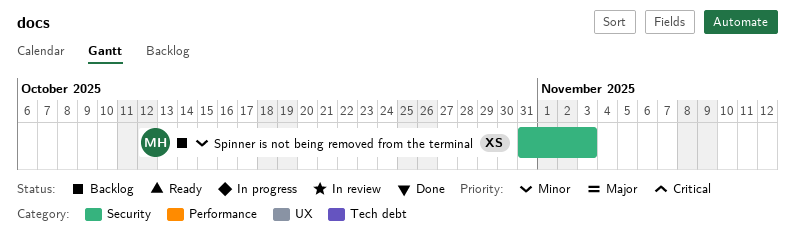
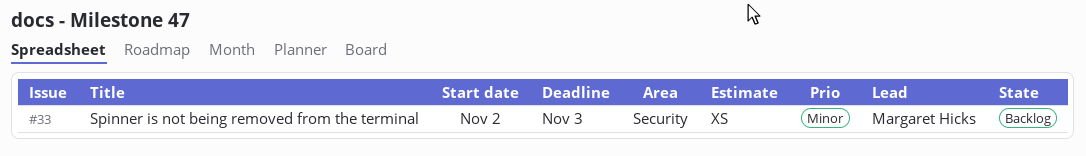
Spinner is not being removed from the terminal, start: Oct 31 -> Nov 2

